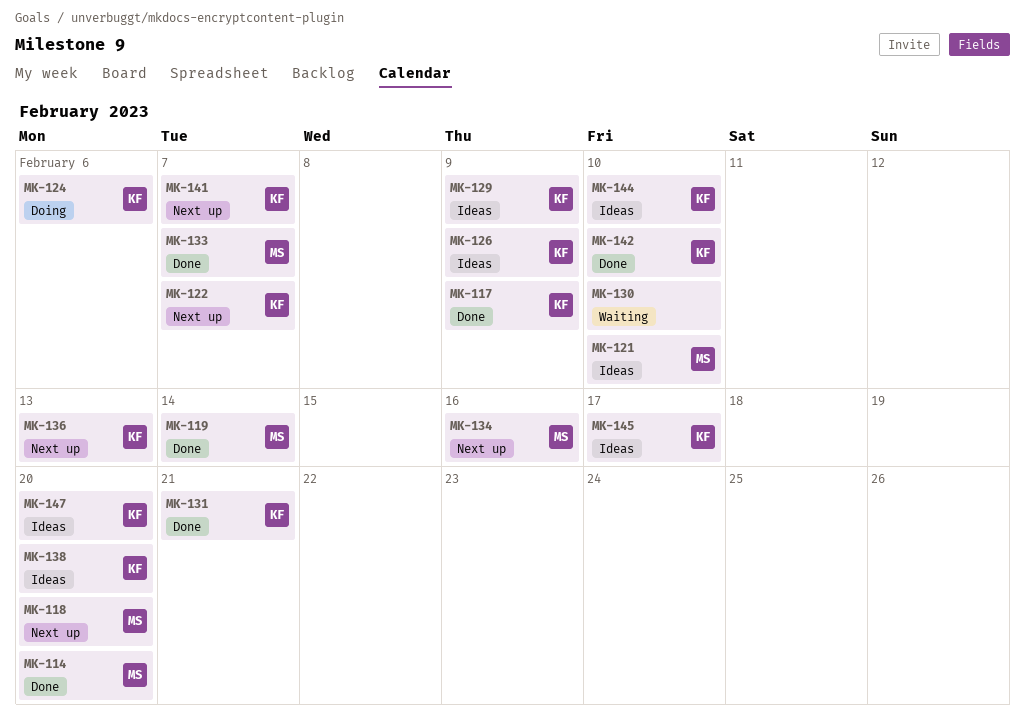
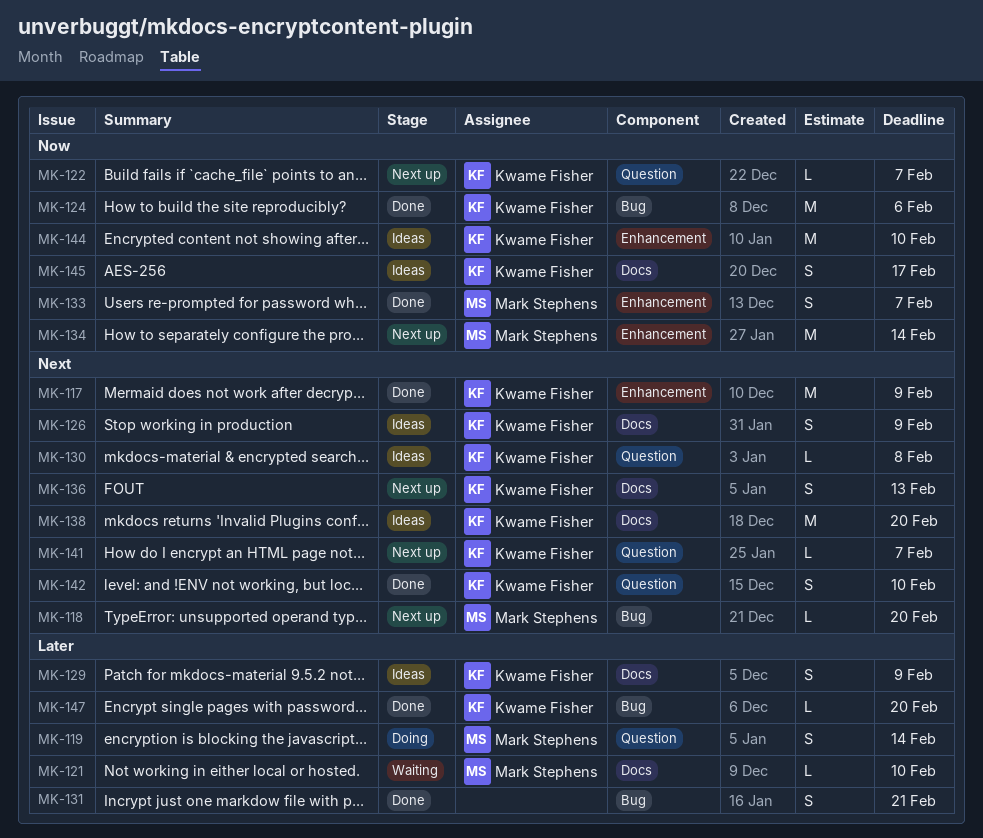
MK-114: present -> none
MK-119, status: Done -> Doing
MK-121, status: Ideas -> Waiting
MK-124, status: Doing -> Done
MK-130, status: Waiting -> Ideas
MK-130, owner: none -> Kwame Fisher
MK-130, due: Feb 10 -> Feb 8
MK-131, owner: Kwame Fisher -> none
MK-134, due: Feb 16 -> Feb 14
MK-147, status: Ideas -> Done

